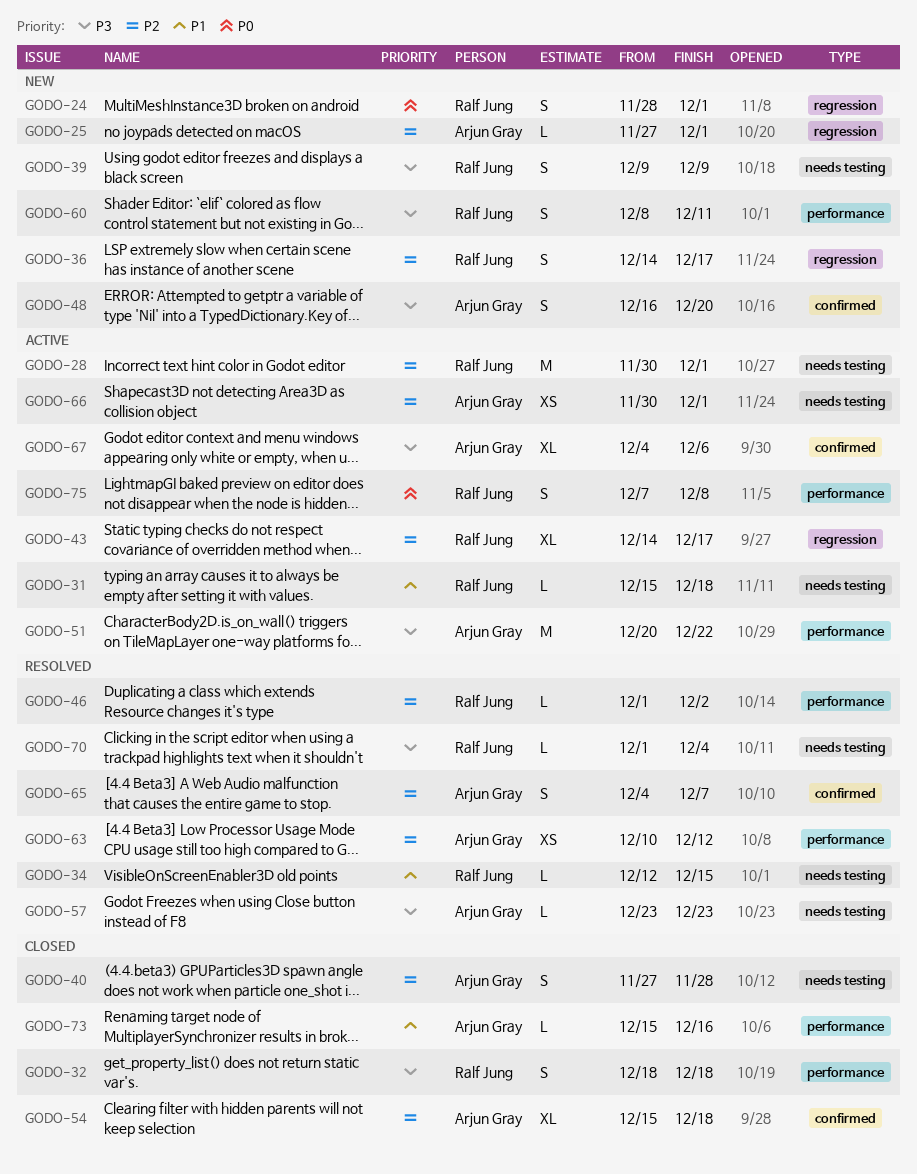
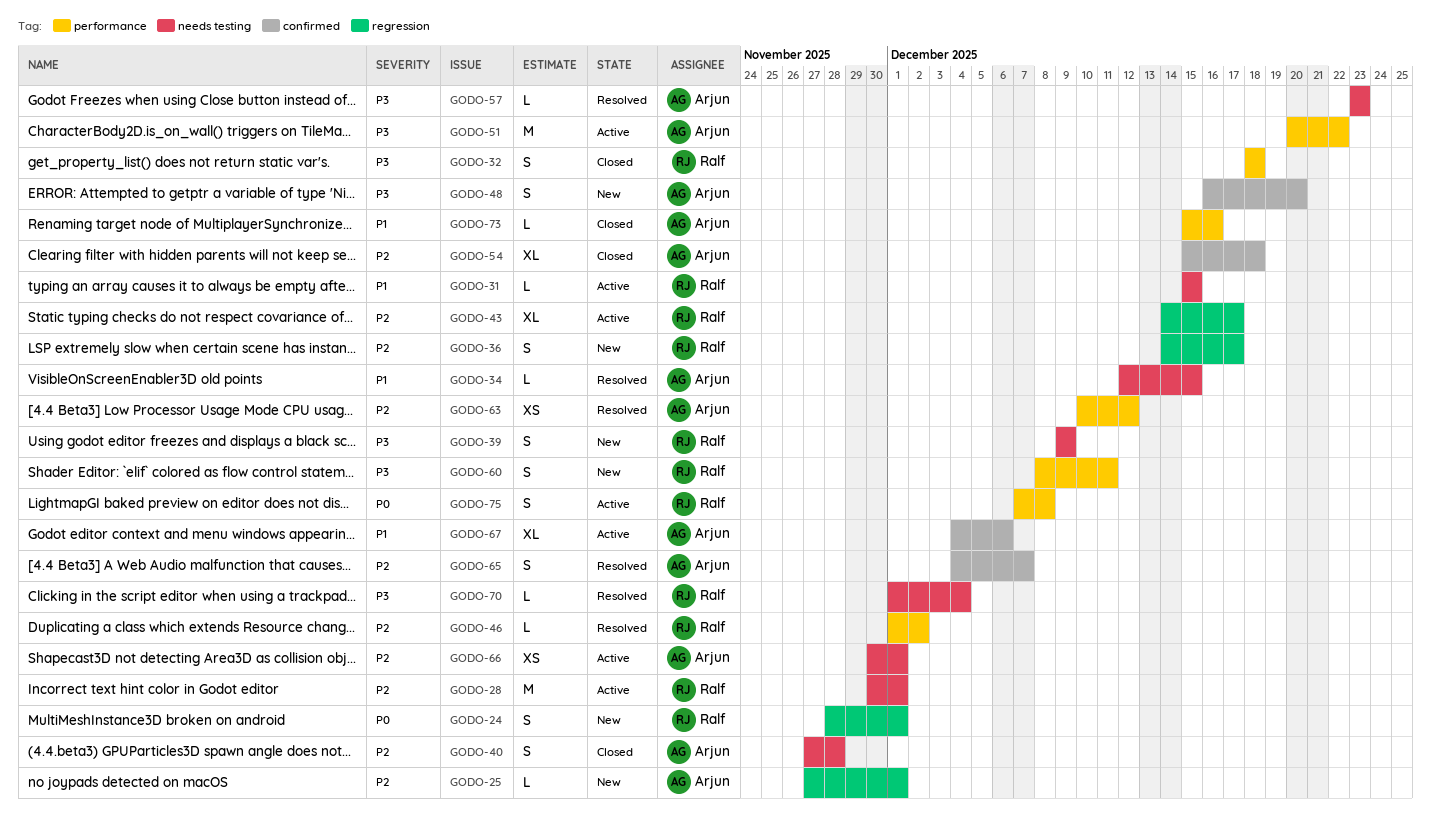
GODO-31, due: Dec 18 -> Dec 15
GODO-34, owner: Ralf Jung -> Arjun Gray
GODO-67, priority: P3 -> P1

